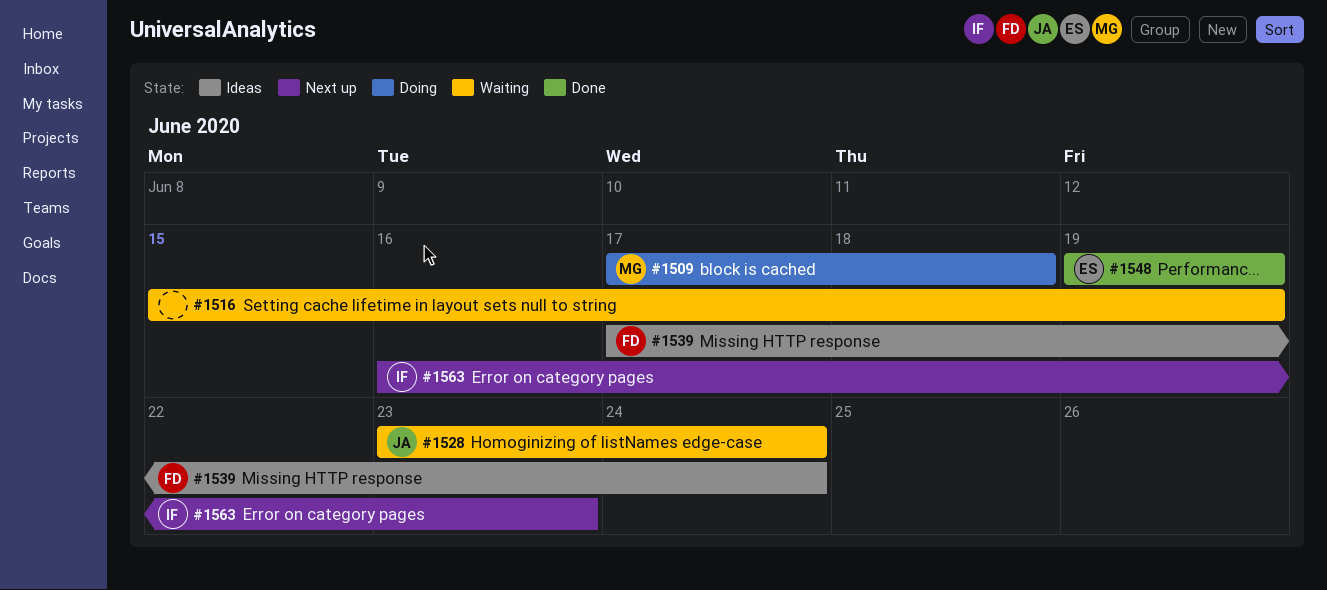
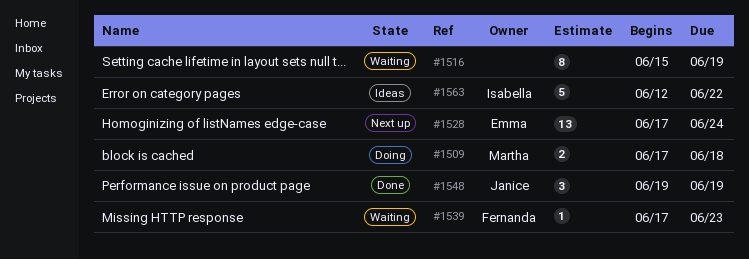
#1528, status: Waiting -> Next up
#1528, owner: Janice -> Emma
#1528, start: Jun 23 -> Jun 17
#1539, status: Ideas -> Waiting
#1539, due: Jun 24 -> Jun 23
#1548, owner: Emma -> Janice
#1563, status: Next up -> Ideas
#1563, start: Jun 16 -> Jun 12
#1563, due: Jun 23 -> Jun 22

